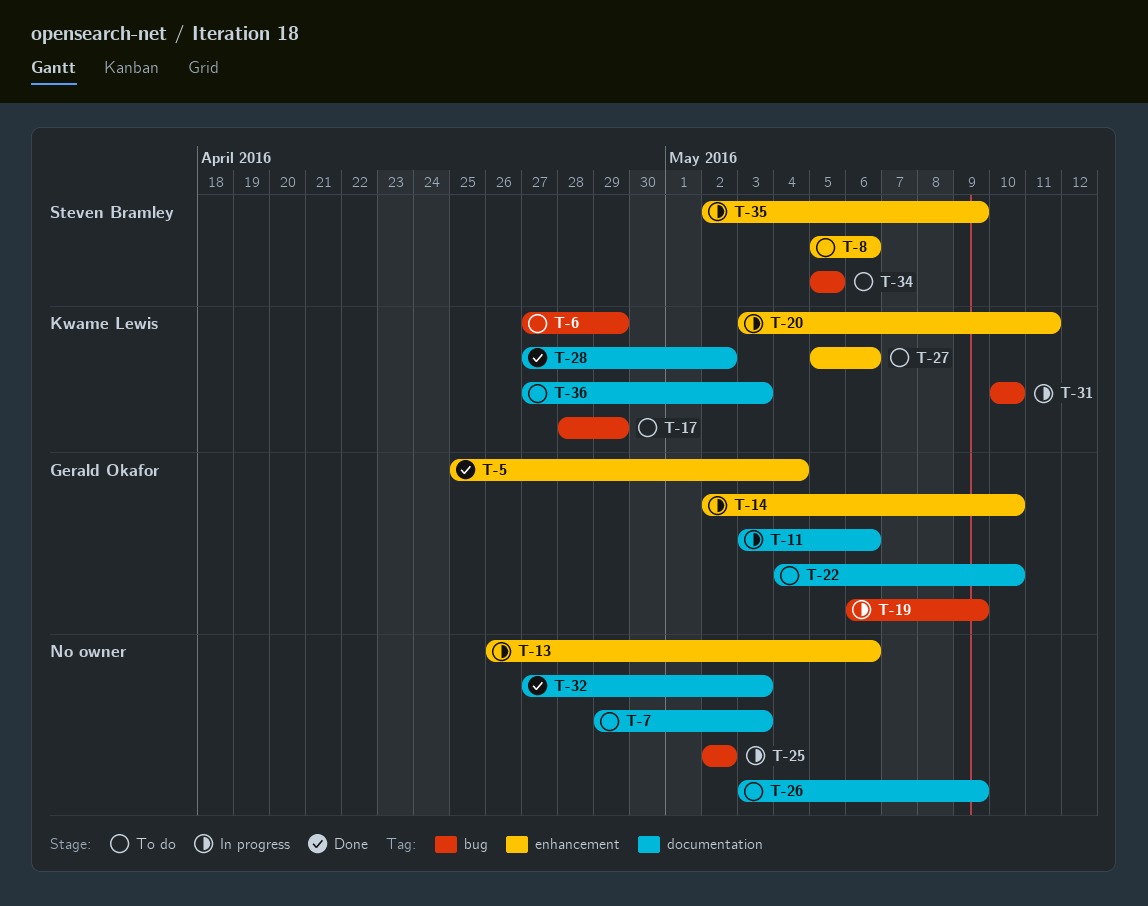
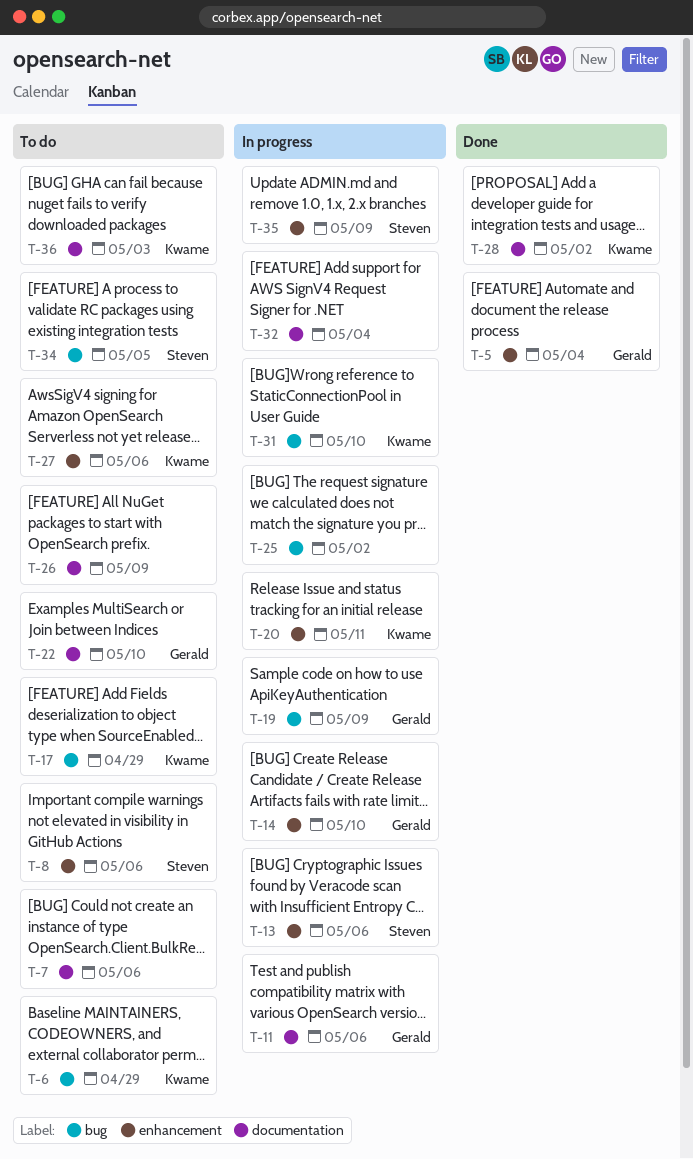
T-7, due: May 3 -> May 6
T-13, owner: none -> Steven Bramley
T-32, status: Done -> In progress
T-32, due: May 3 -> May 4

